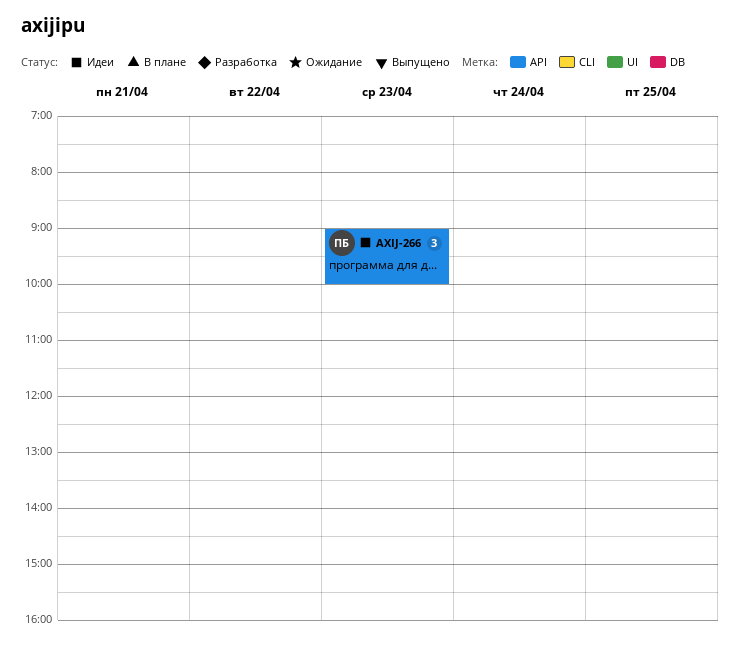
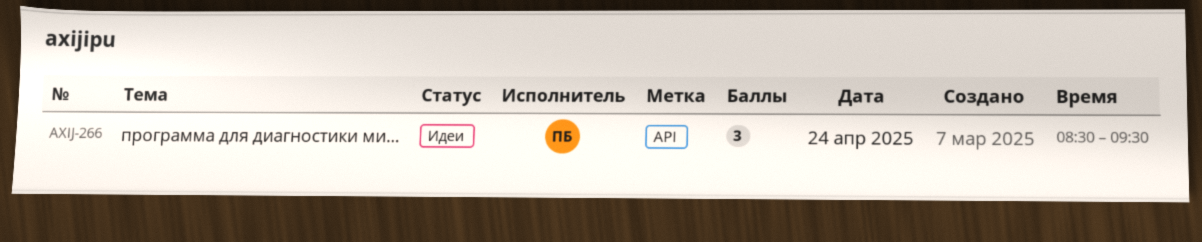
AXIJ-266, day: Apr 23 -> Apr 24
AXIJ-266, begins: 09:00 -> 08:30
AXIJ-266, ends: 10:00 -> 09:30

